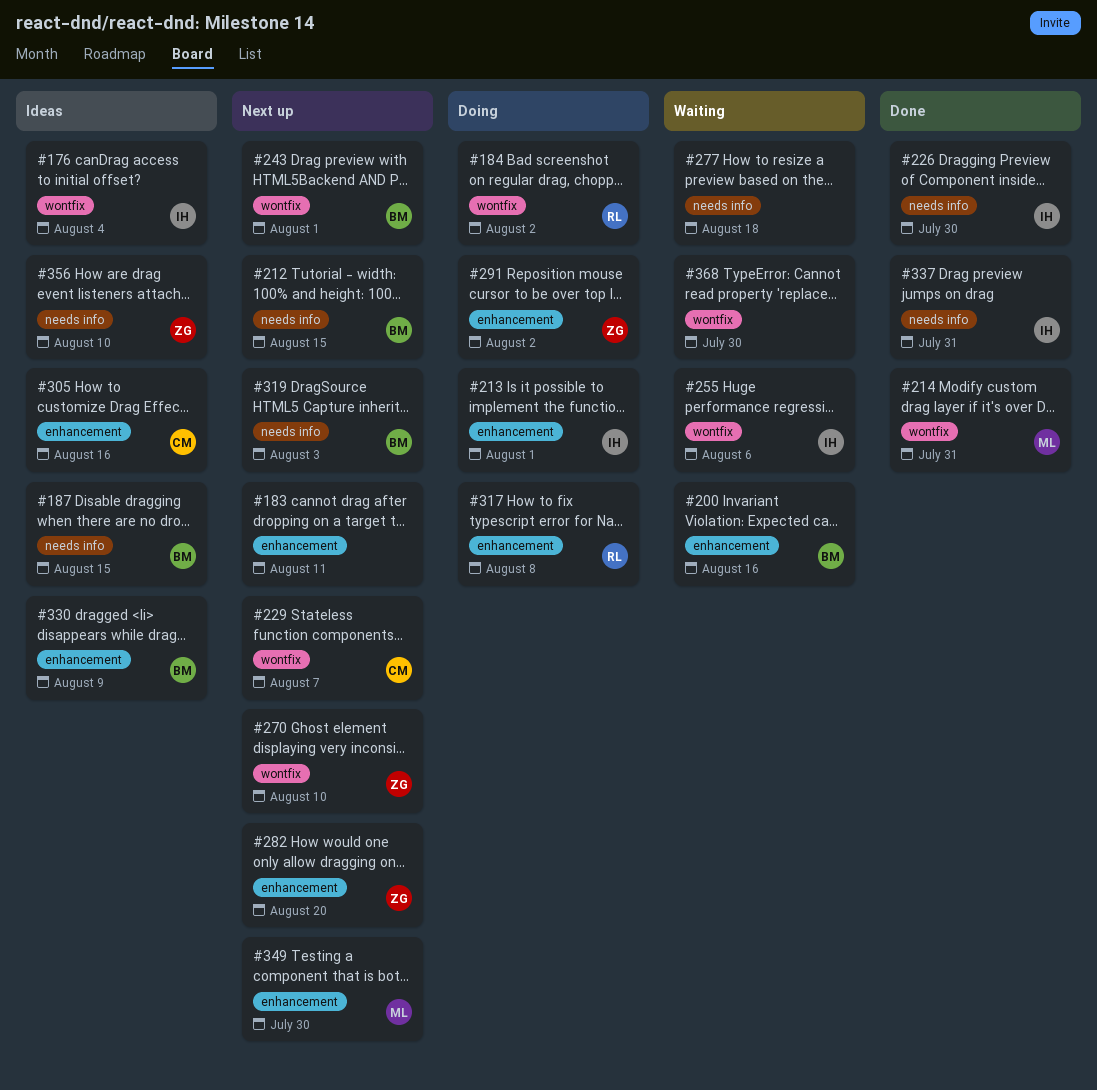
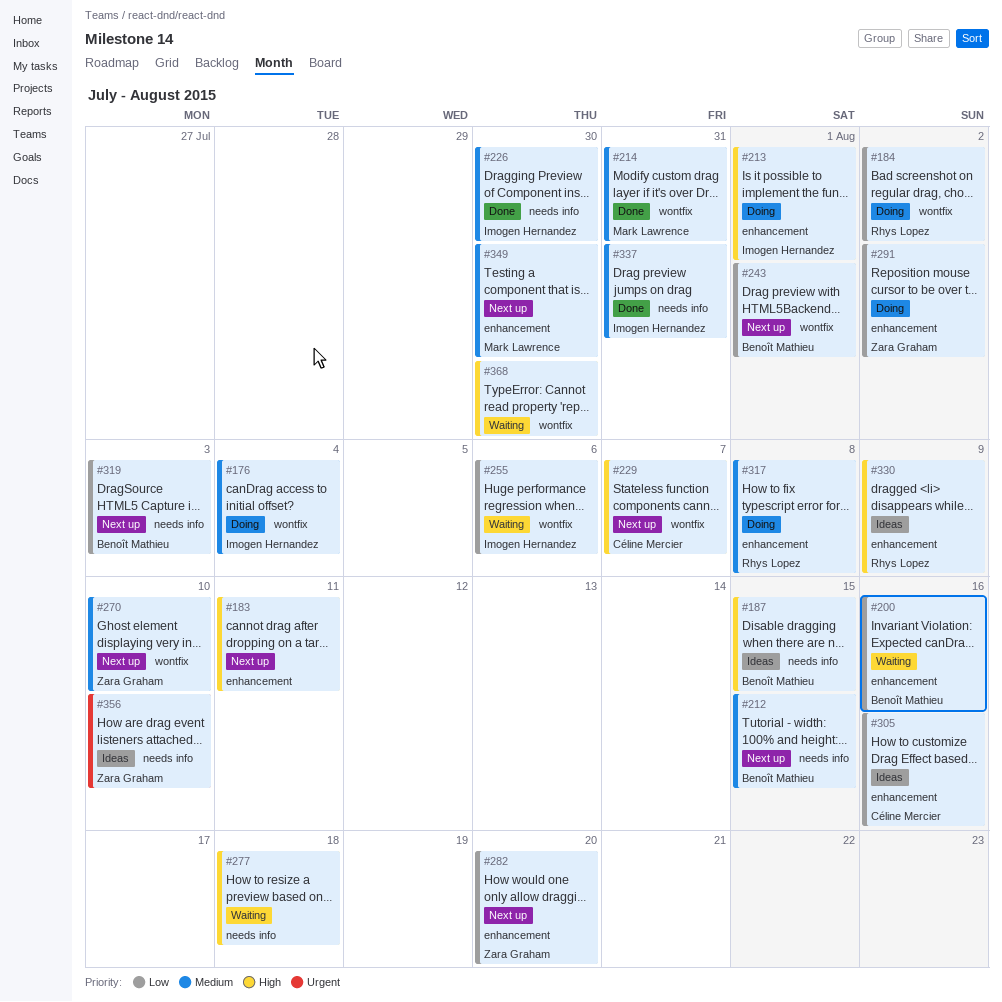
#176, status: Ideas -> Doing
#330, owner: Benoît Mathieu -> Rhys Lopez

